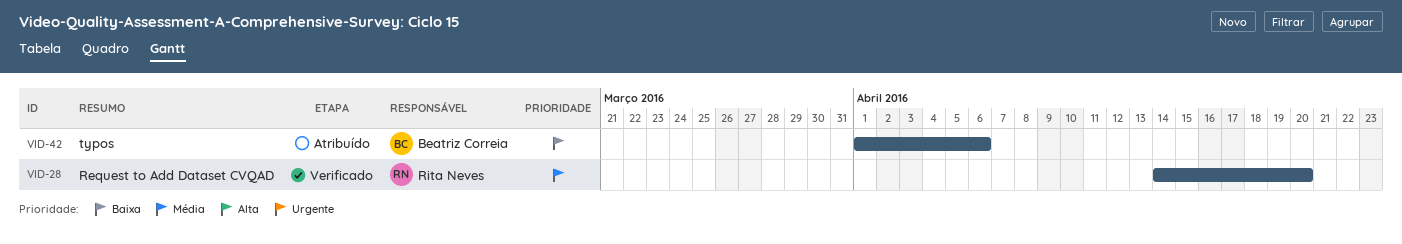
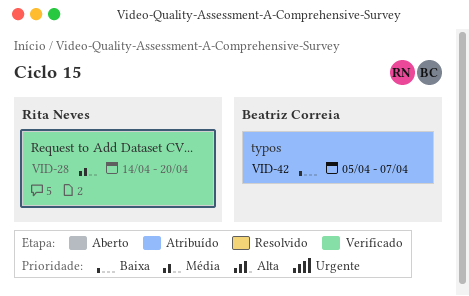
VID-42, start: Apr 1 -> Apr 5
VID-42, due: Apr 6 -> Apr 7

